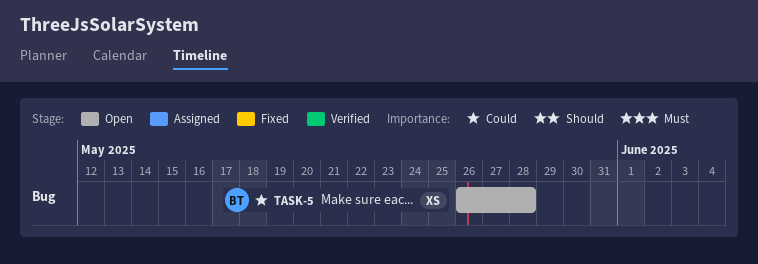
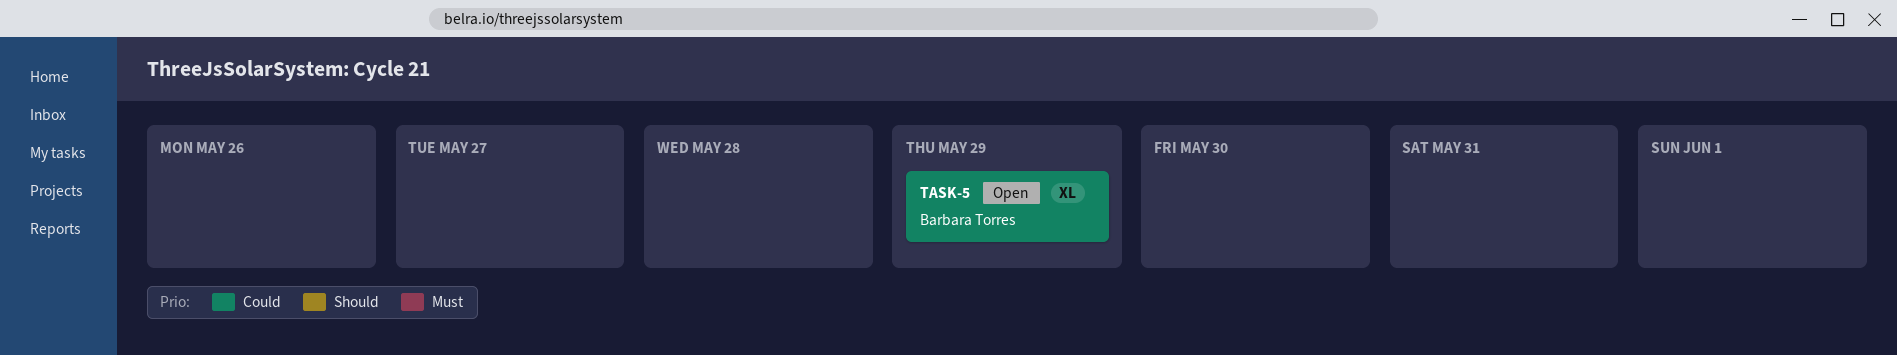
TASK-5, estimate: XS -> XL
TASK-5, due: May 28 -> May 29

